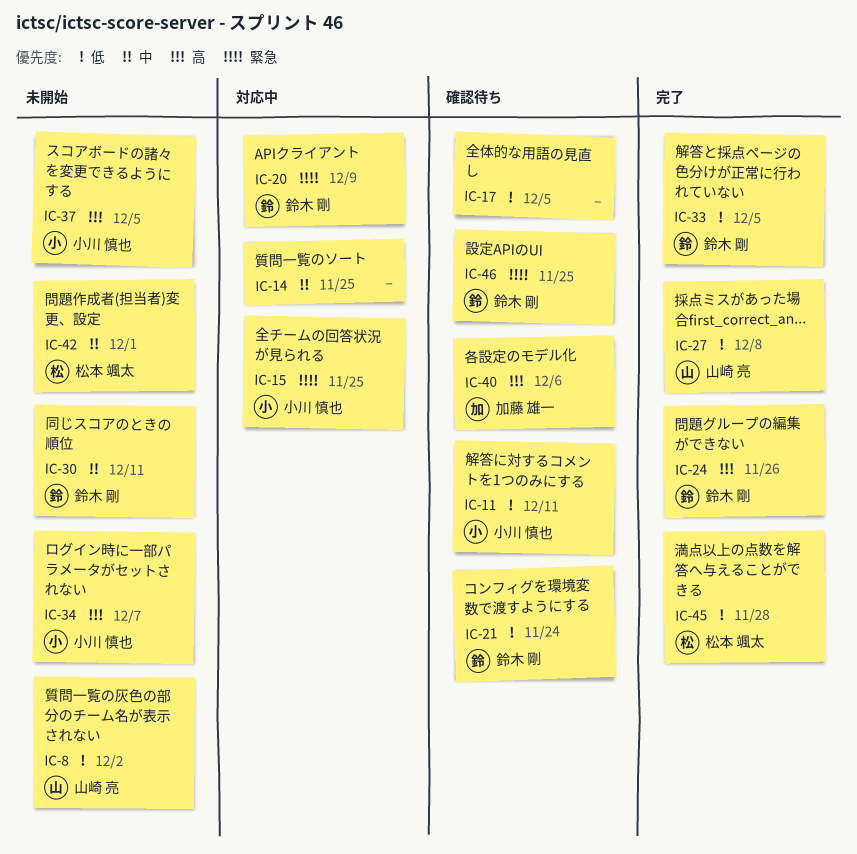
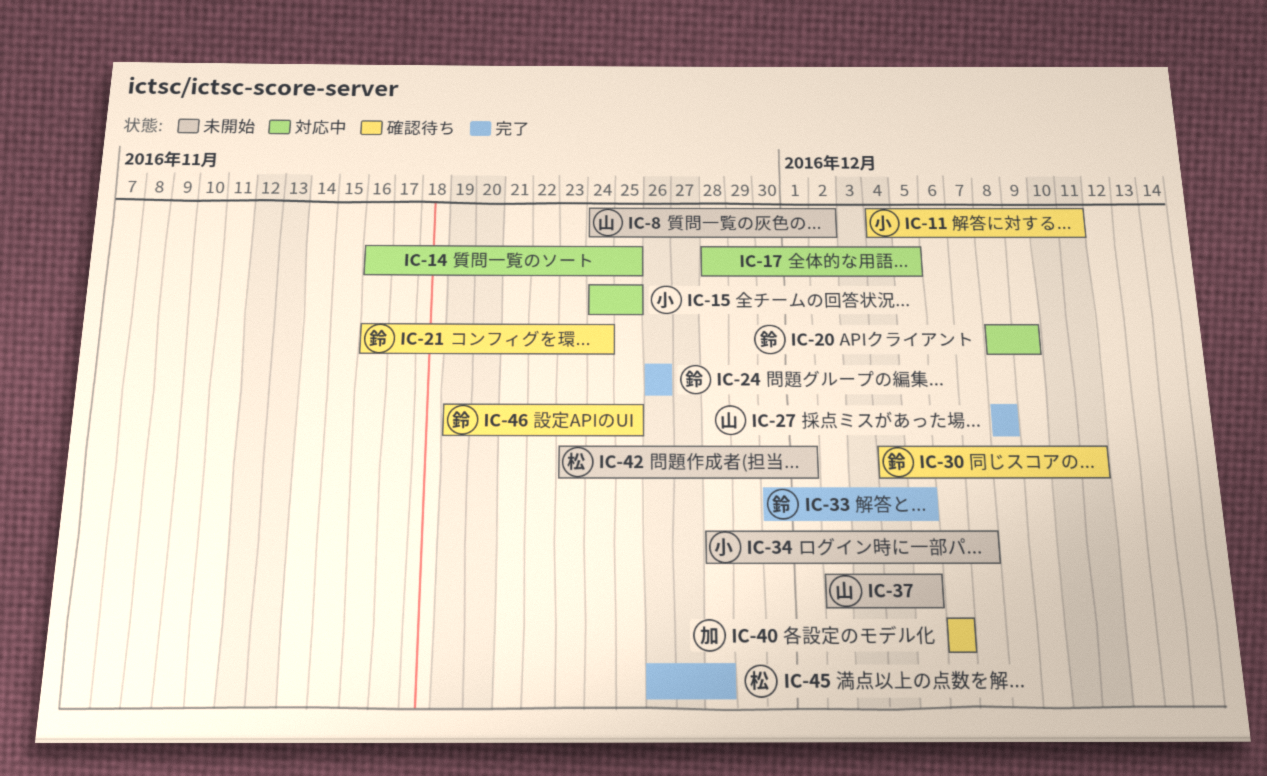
IC-17, status: 確認待ち -> 対応中
IC-30, status: 未開始 -> 確認待ち
IC-37, owner: 小川 慎也 -> 山崎 亮

